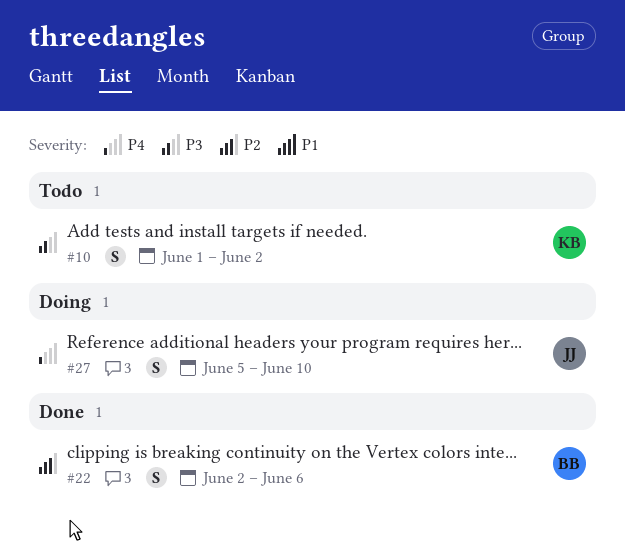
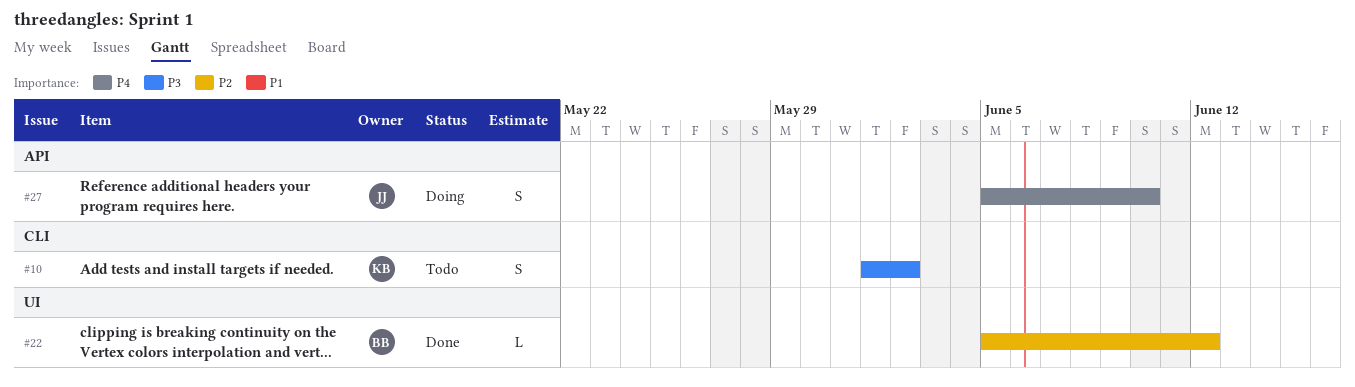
#22, estimate: S -> L
#22, start: Jun 2 -> Jun 5
#22, due: Jun 6 -> Jun 12

